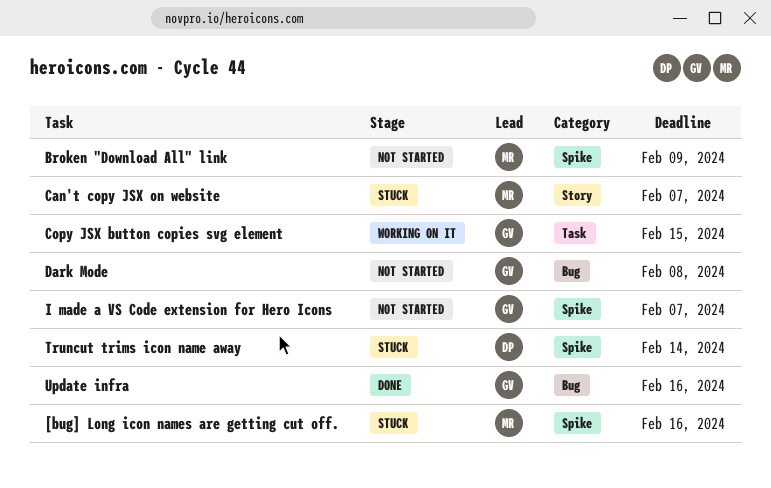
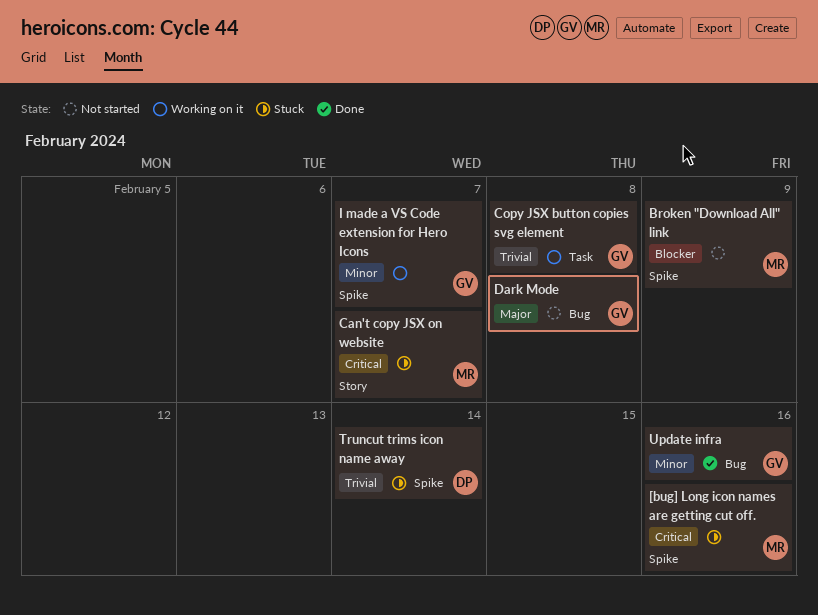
Copy JSX button copies svg element, due: Feb 15 -> Feb 8
I made a VS Code extension for Hero Icons, status: Not started -> Working on it

